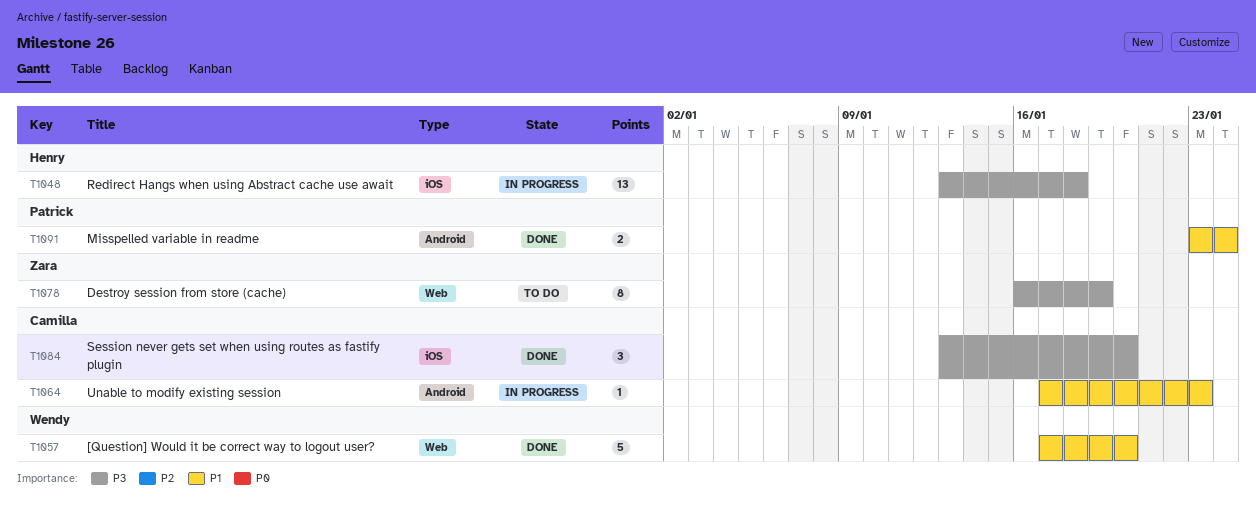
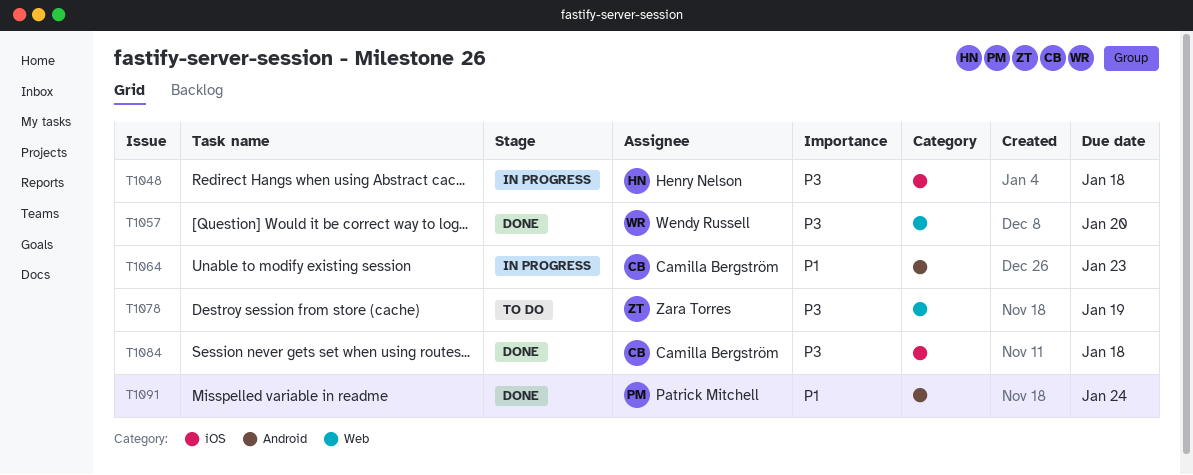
T1057, priority: P1 -> P3
T1084, due: Jan 20 -> Jan 18

